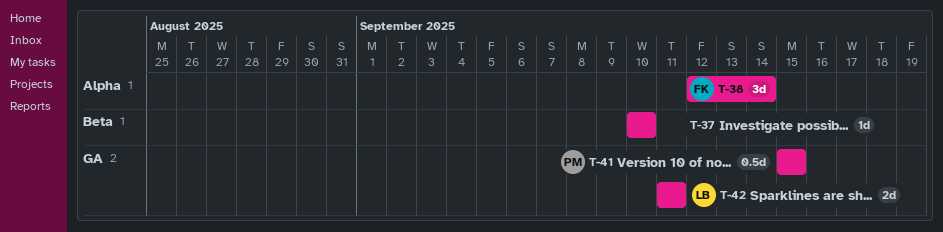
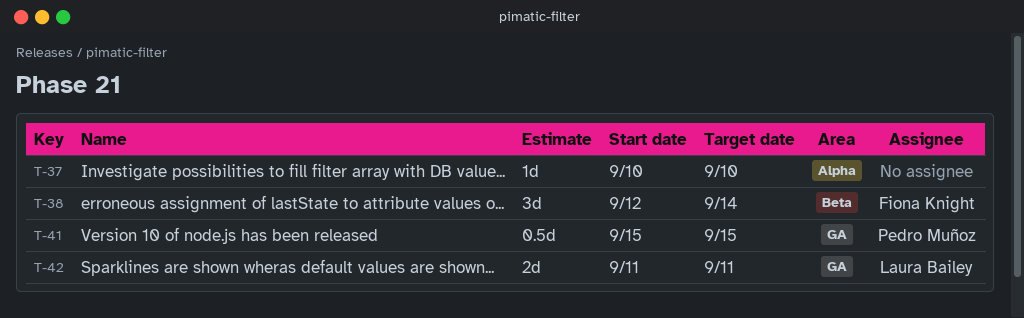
T-37, label: Beta -> Alpha
T-38, label: Alpha -> Beta

